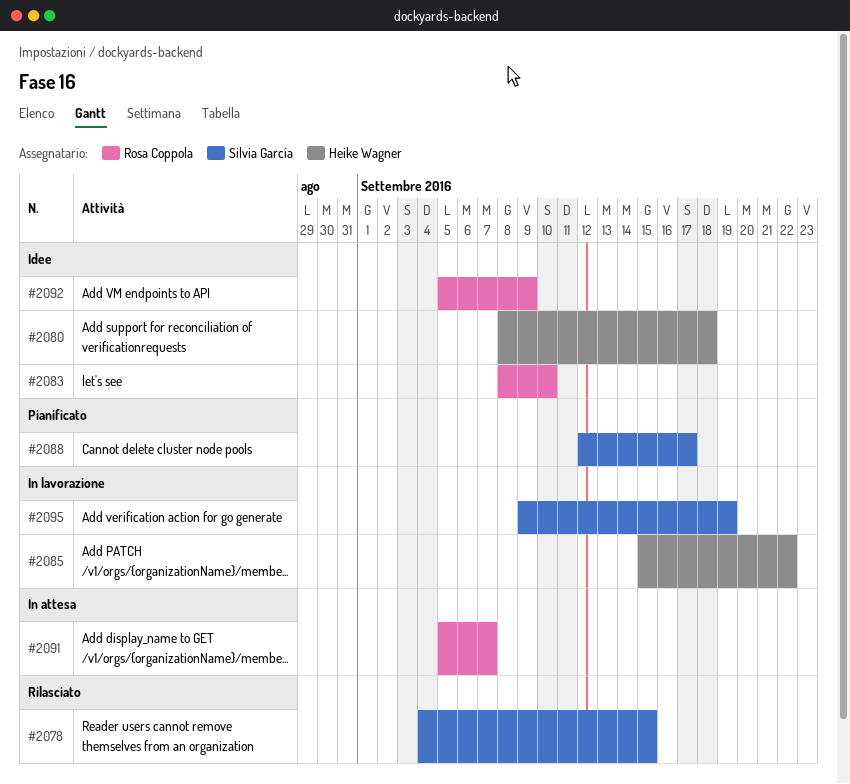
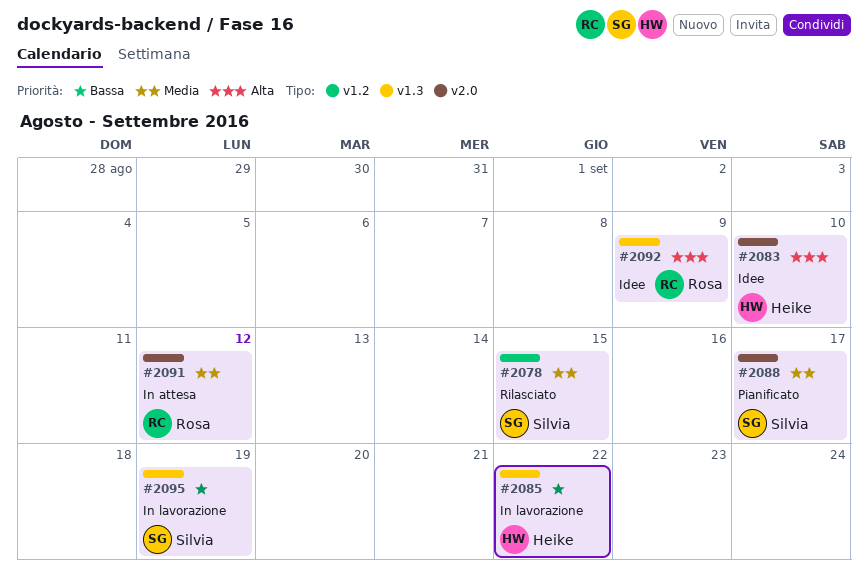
#2080: present -> none
#2083, owner: Rosa Coppola -> Heike Wagner
#2091, due: Sep 7 -> Sep 12

